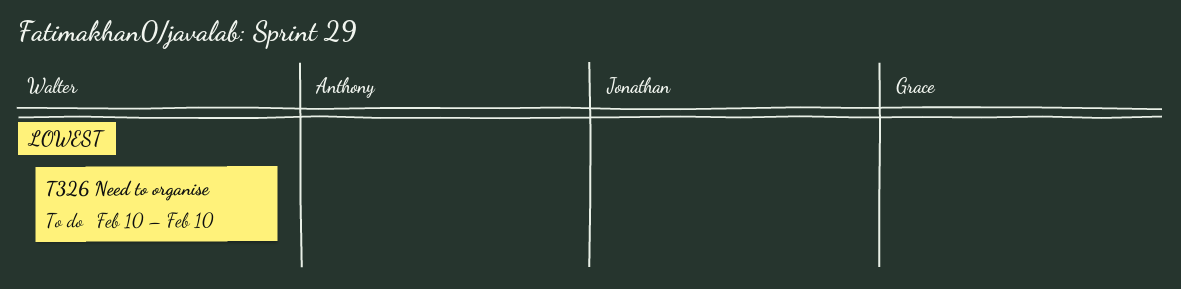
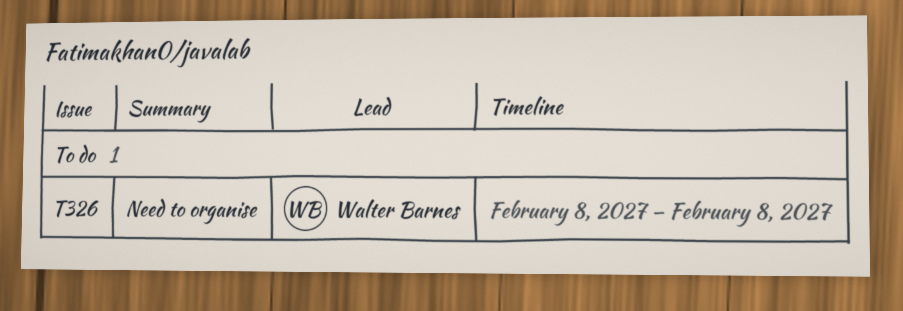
T326, start: Feb 10 -> Feb 8
T326, due: Feb 10 -> Feb 8

